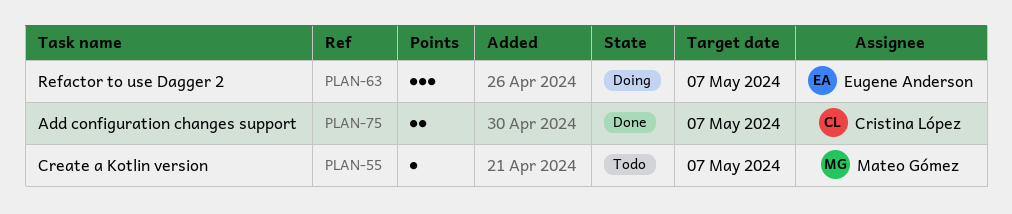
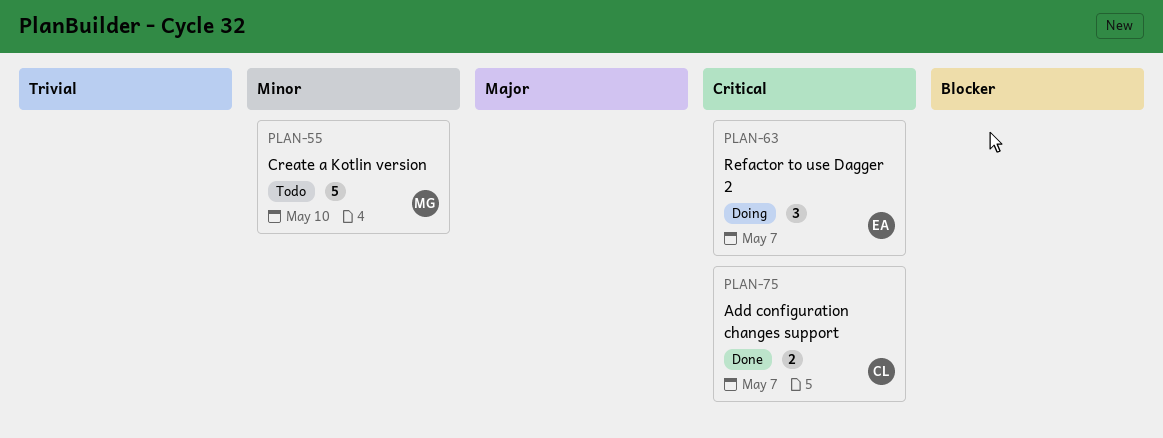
PLAN-55, estimate: 1 -> 5
PLAN-55, due: May 7 -> May 10

